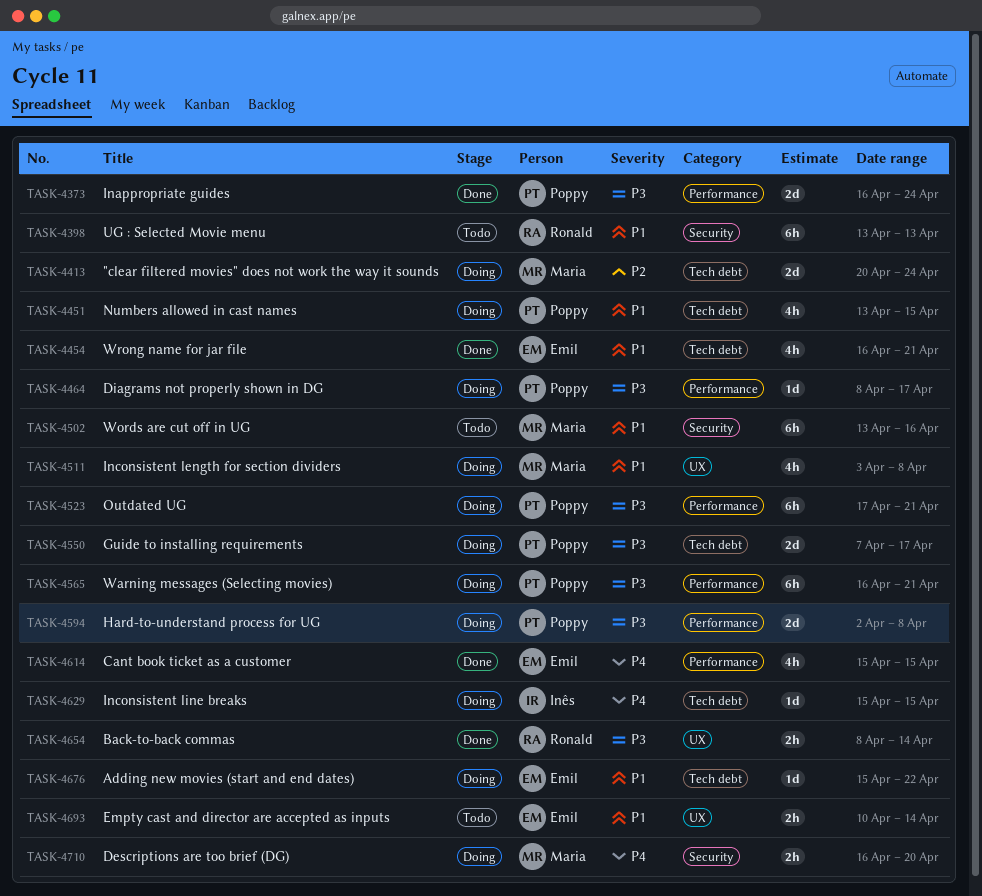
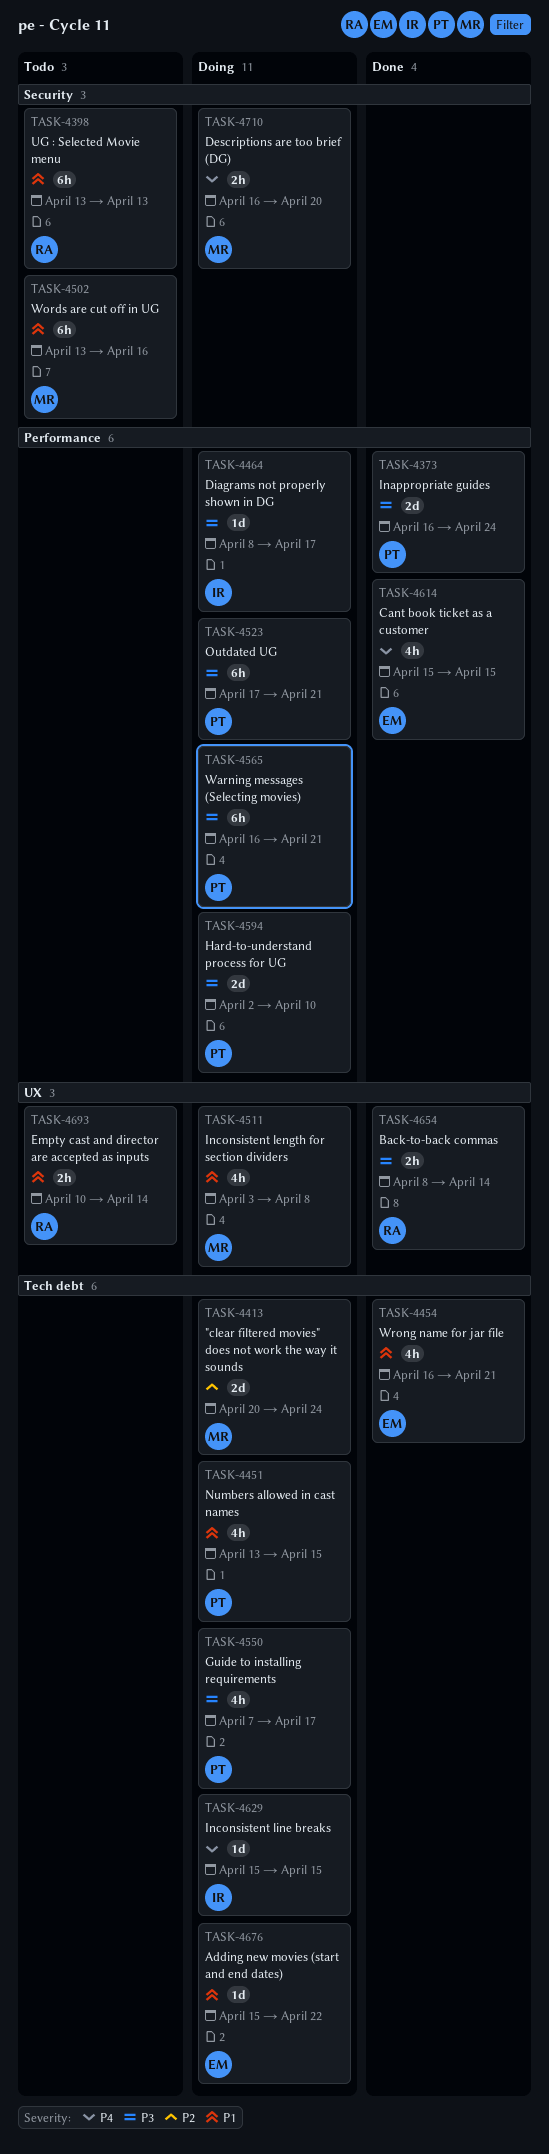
TASK-4464, owner: Poppy -> Inês
TASK-4550, estimate: 2d -> 4h
TASK-4594, due: Apr 8 -> Apr 10
TASK-4693, owner: Emil -> Ronald

